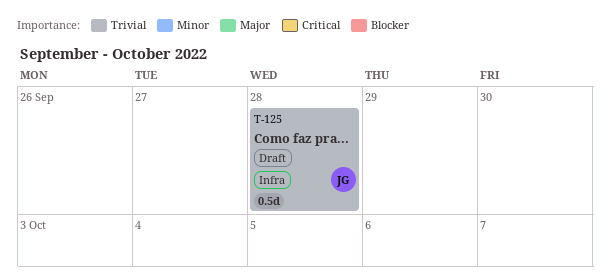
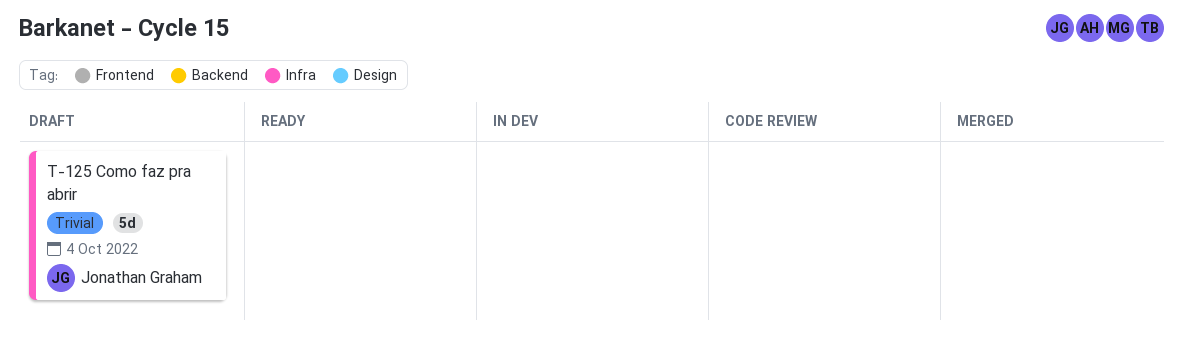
T-125, estimate: 0.5d -> 5d
T-125, due: Sep 28 -> Oct 4

